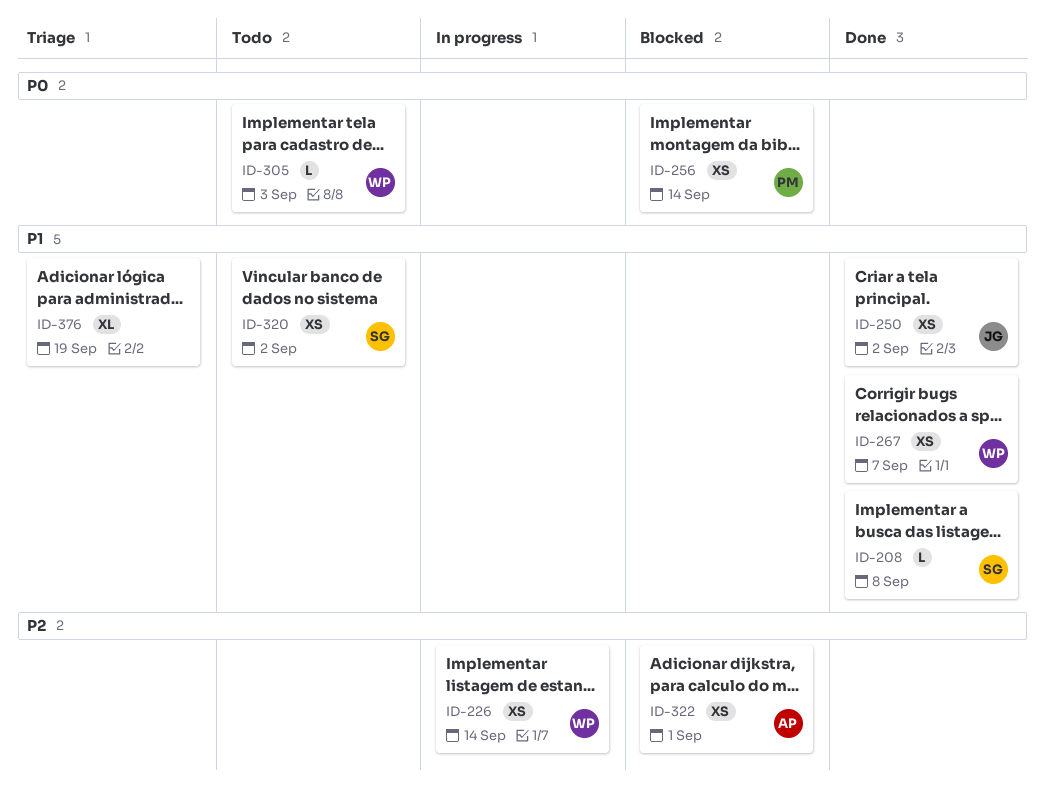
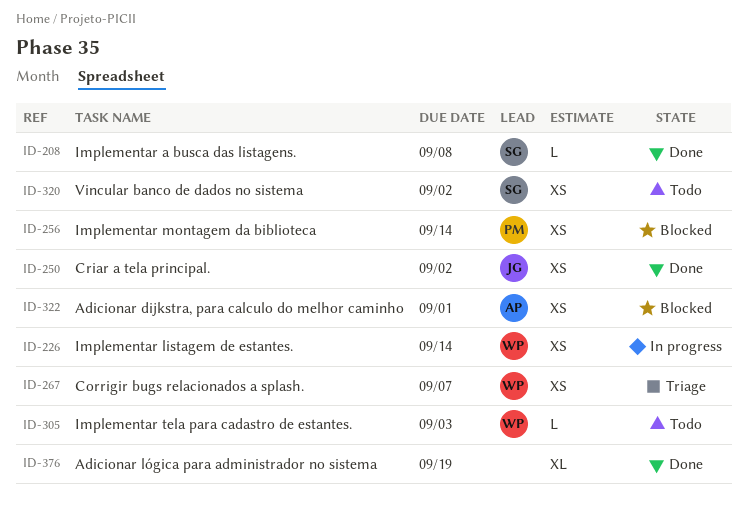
ID-267, status: Done -> Triage
ID-376, status: Triage -> Done

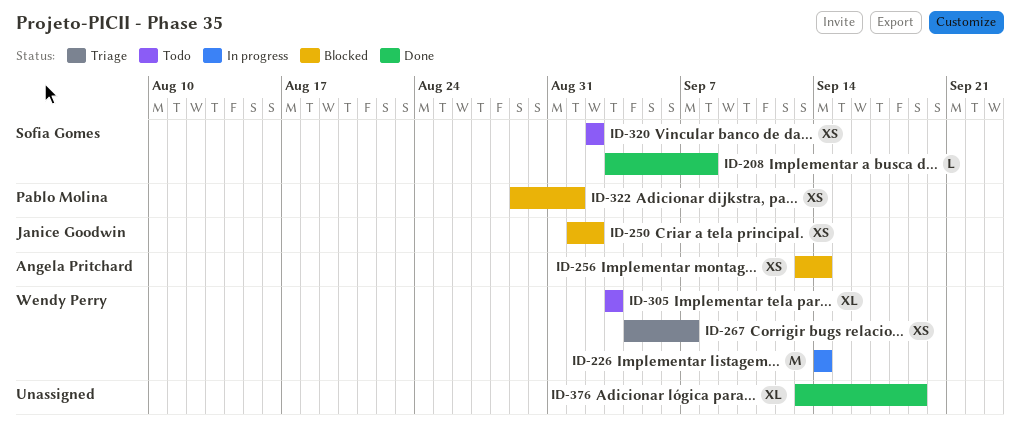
ID-226, estimate: XS -> M
ID-250, status: Done -> Blocked
ID-256, owner: Pablo Molina -> Angela Pritchard
ID-305, estimate: L -> XL
ID-322, owner: Angela Pritchard -> Pablo Molina

